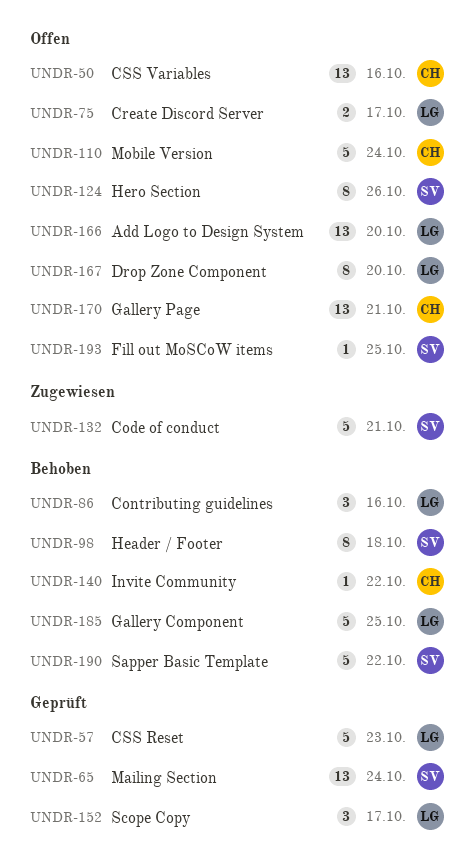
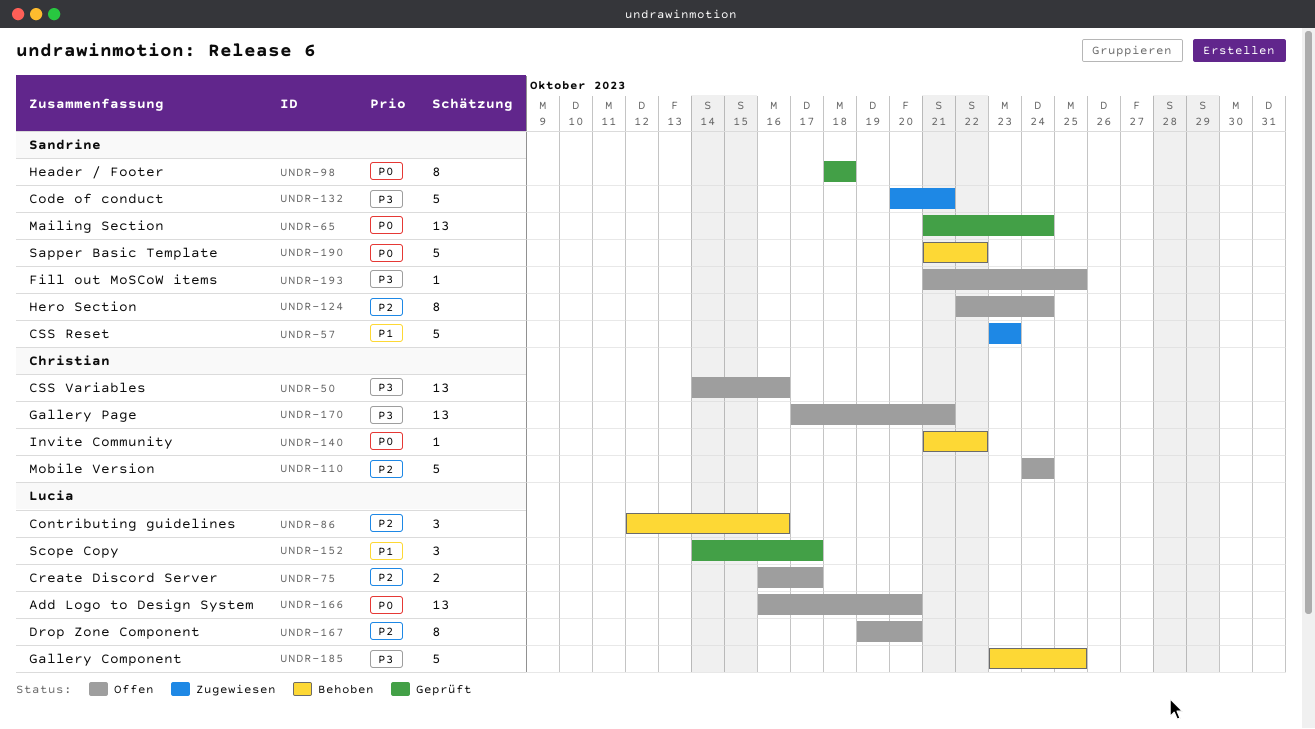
UNDR-57, status: Geprüft -> Zugewiesen
UNDR-57, owner: Lucia -> Sandrine
UNDR-98, status: Behoben -> Geprüft
UNDR-124, due: Oct 26 -> Oct 24

